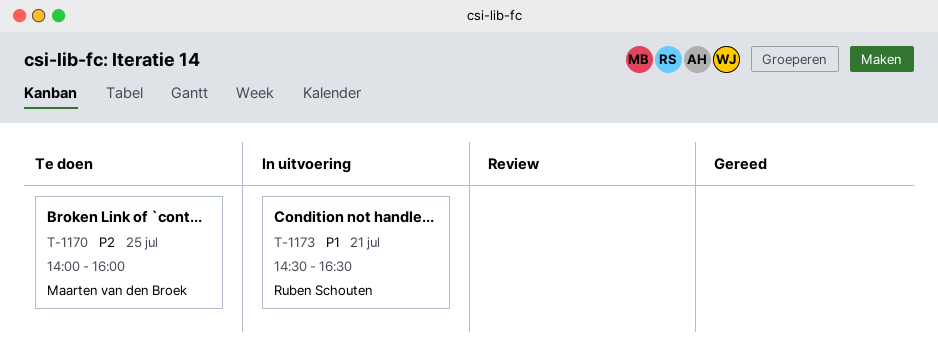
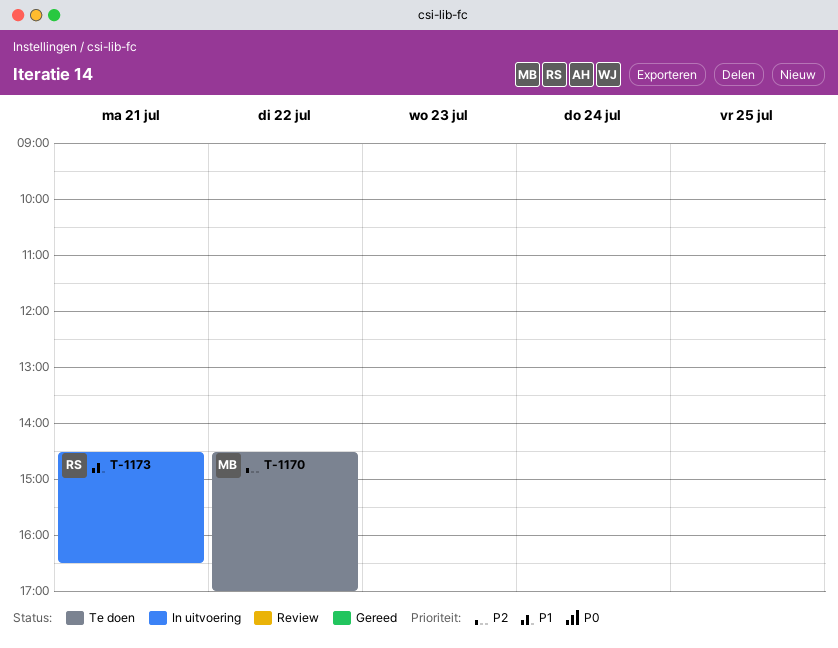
T-1170, day: Jul 25 -> Jul 22
T-1170, begins: 14:00 -> 14:30
T-1170, ends: 16:00 -> 17:00

